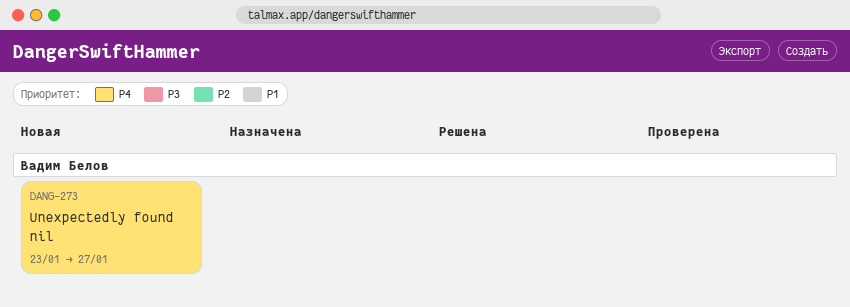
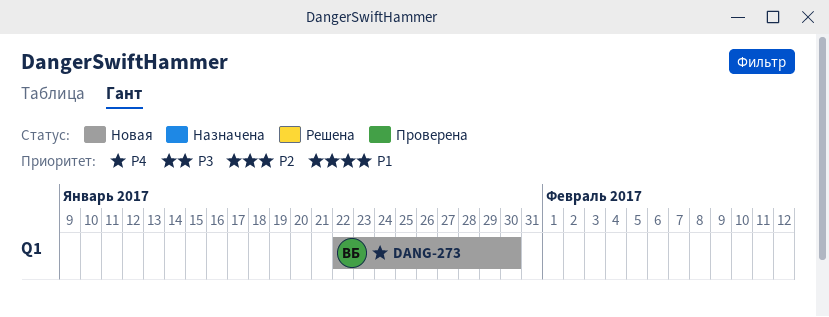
DANG-273, start: Jan 23 -> Jan 22
DANG-273, due: Jan 27 -> Jan 30

